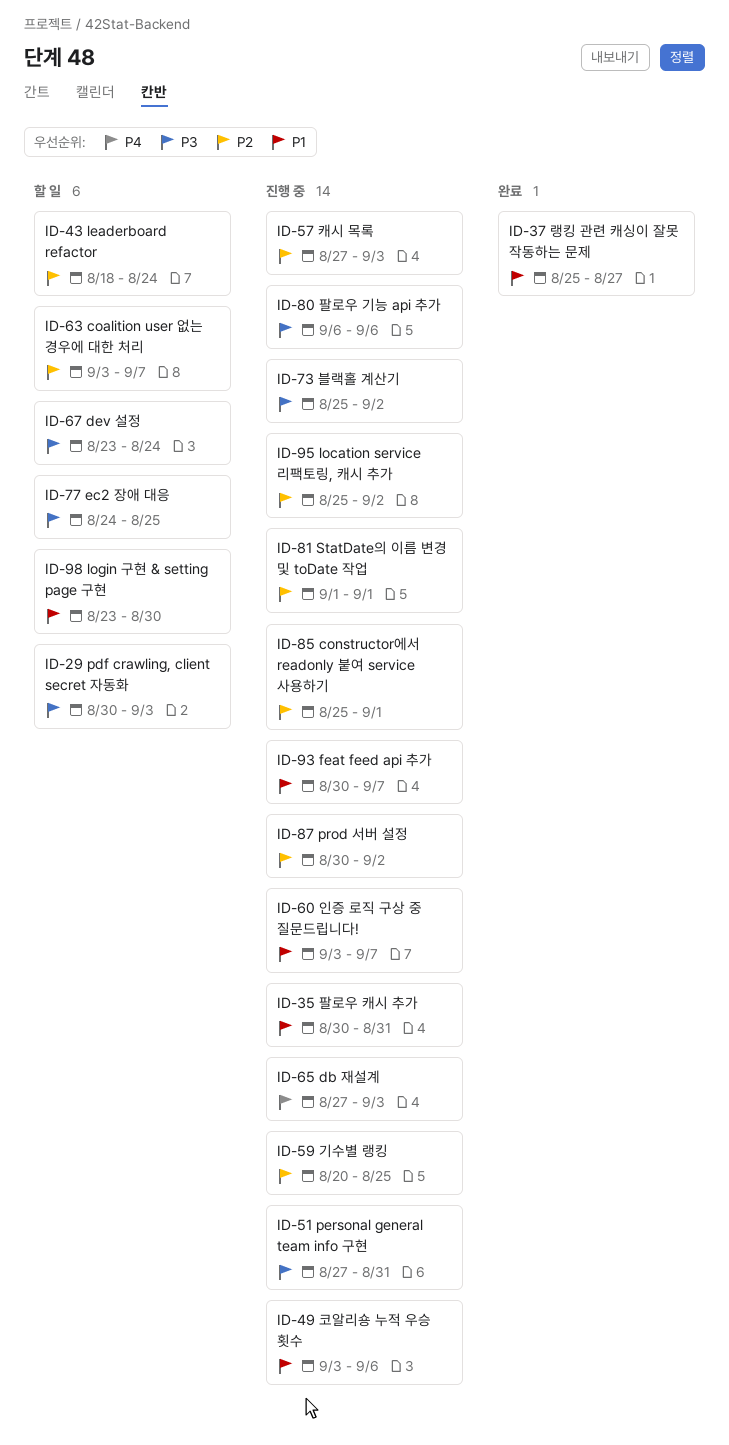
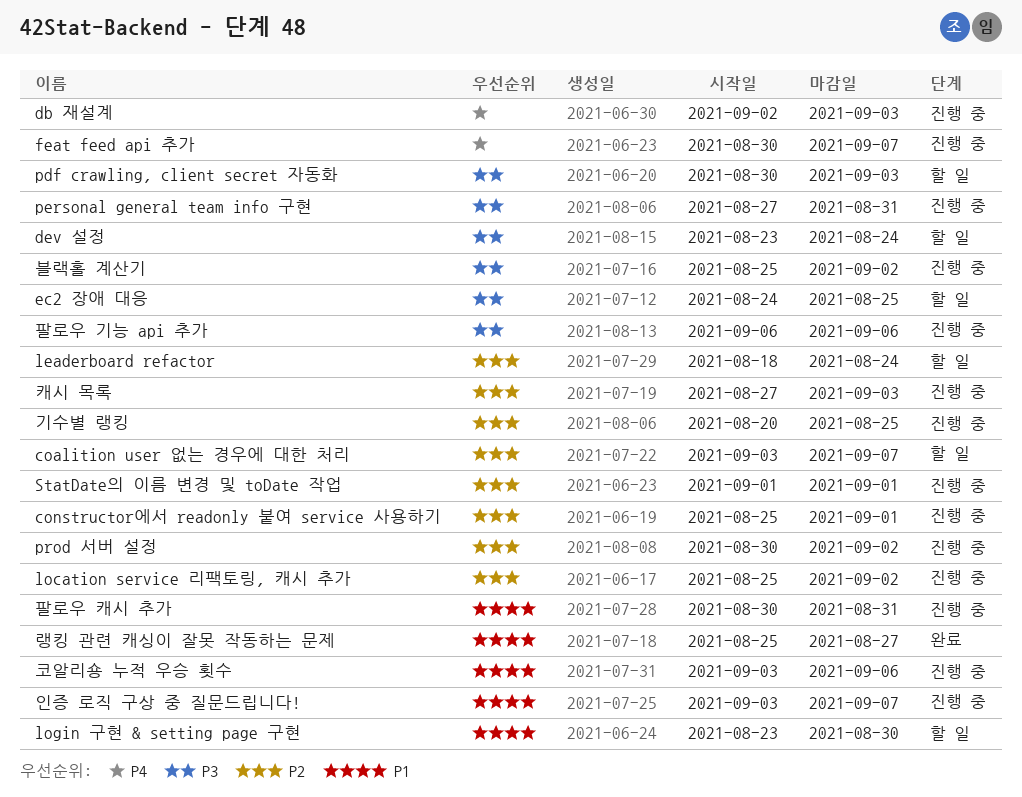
db 재설계, start: Aug 27 -> Sep 2
feat feed api 추가, priority: P1 -> P4

